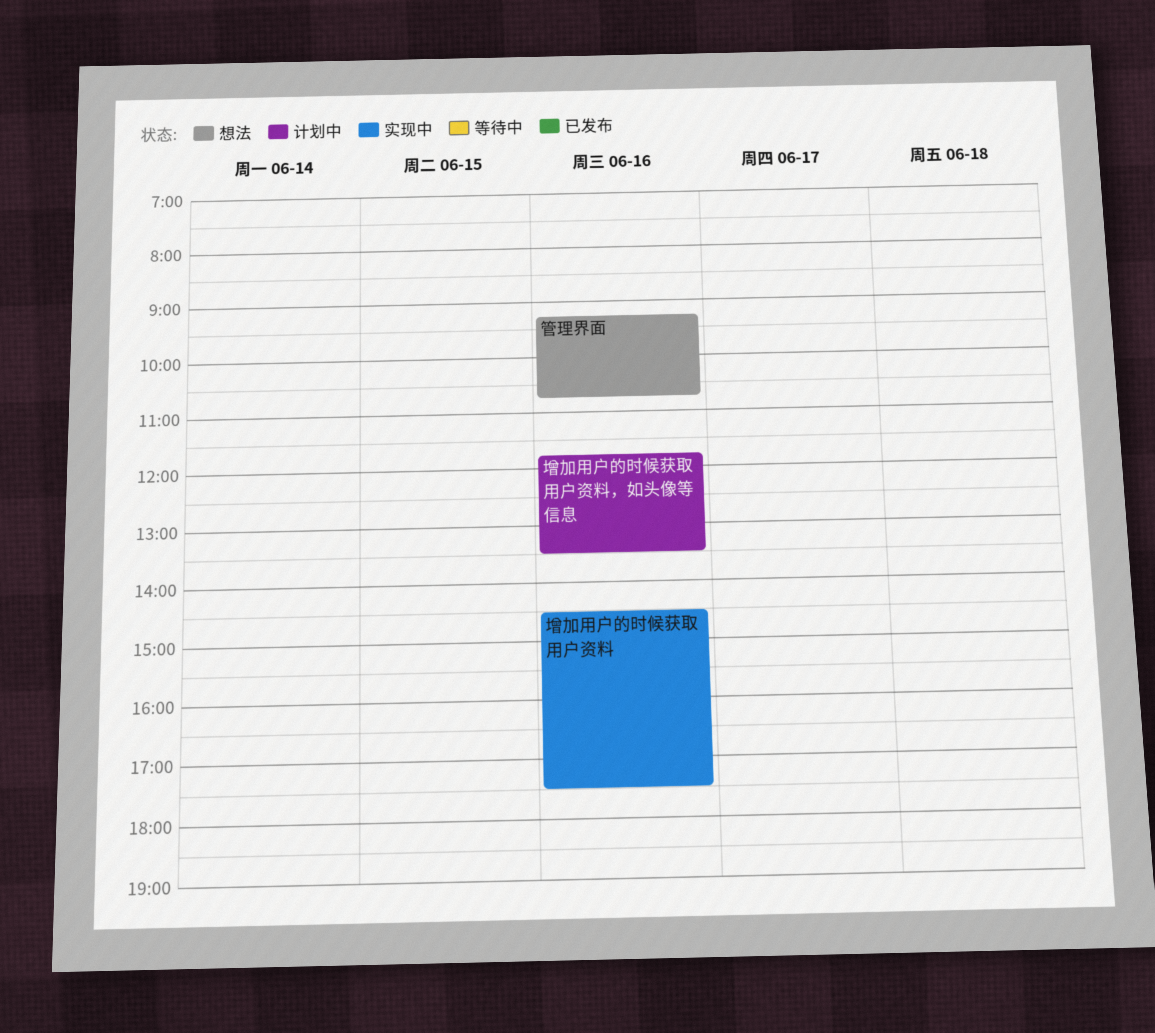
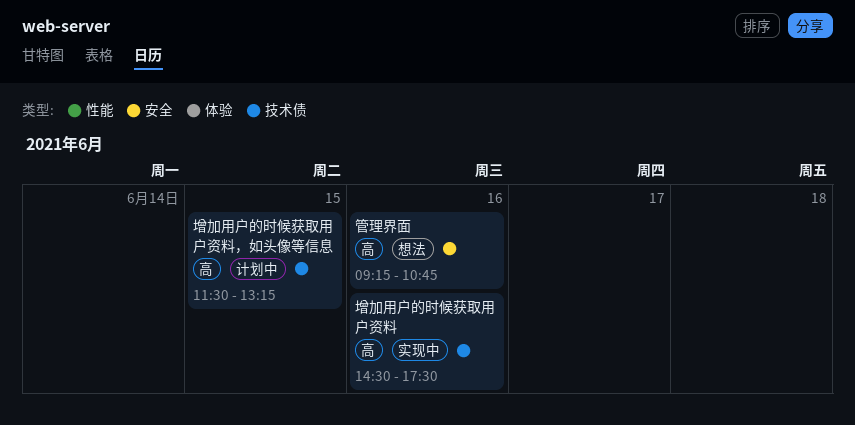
增加用户的时候获取用户资料，如头像等信息, day: Jun 16 -> Jun 15
增加用户的时候获取用户资料，如头像等信息, begins: 11:45 -> 11:30
增加用户的时候获取用户资料，如头像等信息, ends: 13:30 -> 13:15

